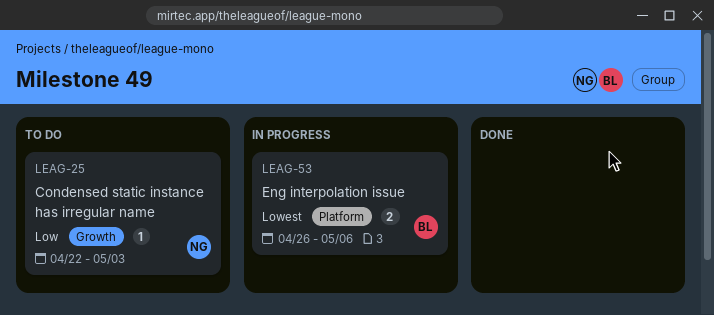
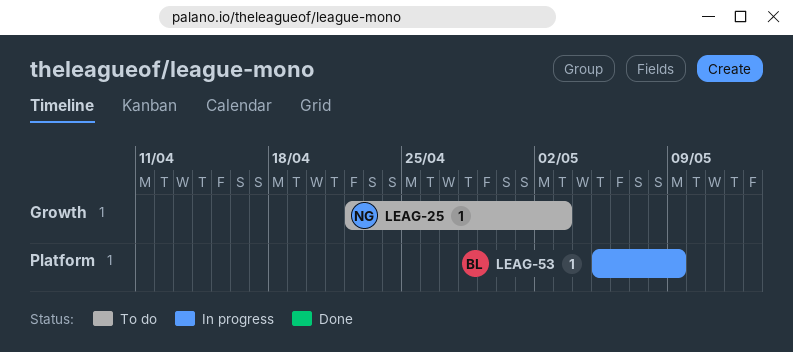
LEAG-53, estimate: 2 -> 1
LEAG-53, start: Apr 26 -> May 5
LEAG-53, due: May 6 -> May 9

